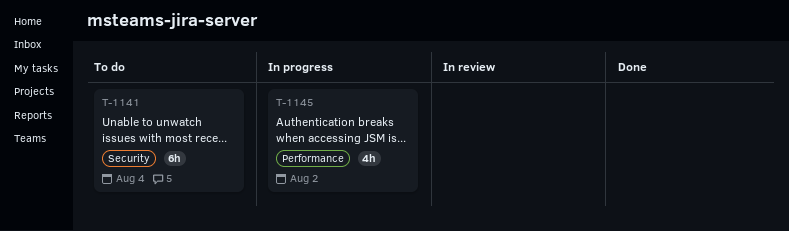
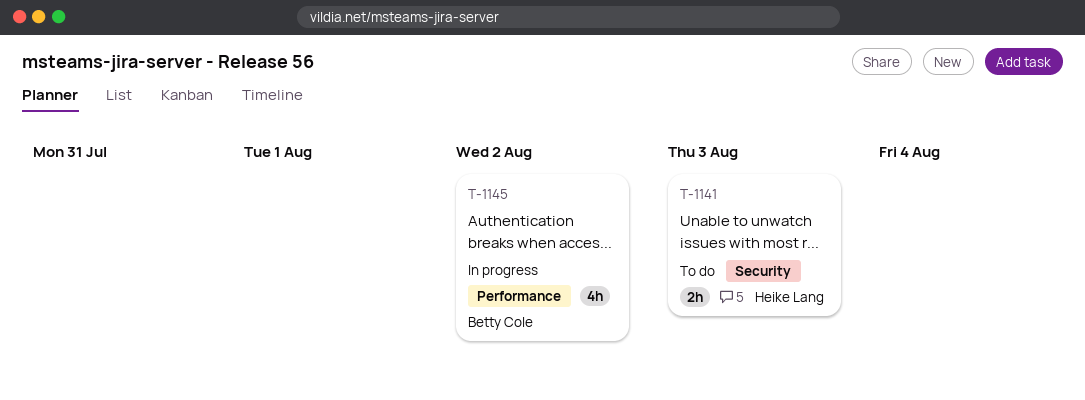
T-1141, estimate: 6h -> 2h
T-1141, due: Aug 4 -> Aug 3

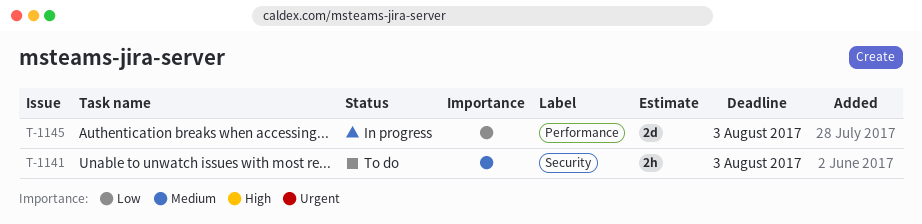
T-1145, estimate: 4h -> 2d
T-1145, due: Aug 2 -> Aug 3

